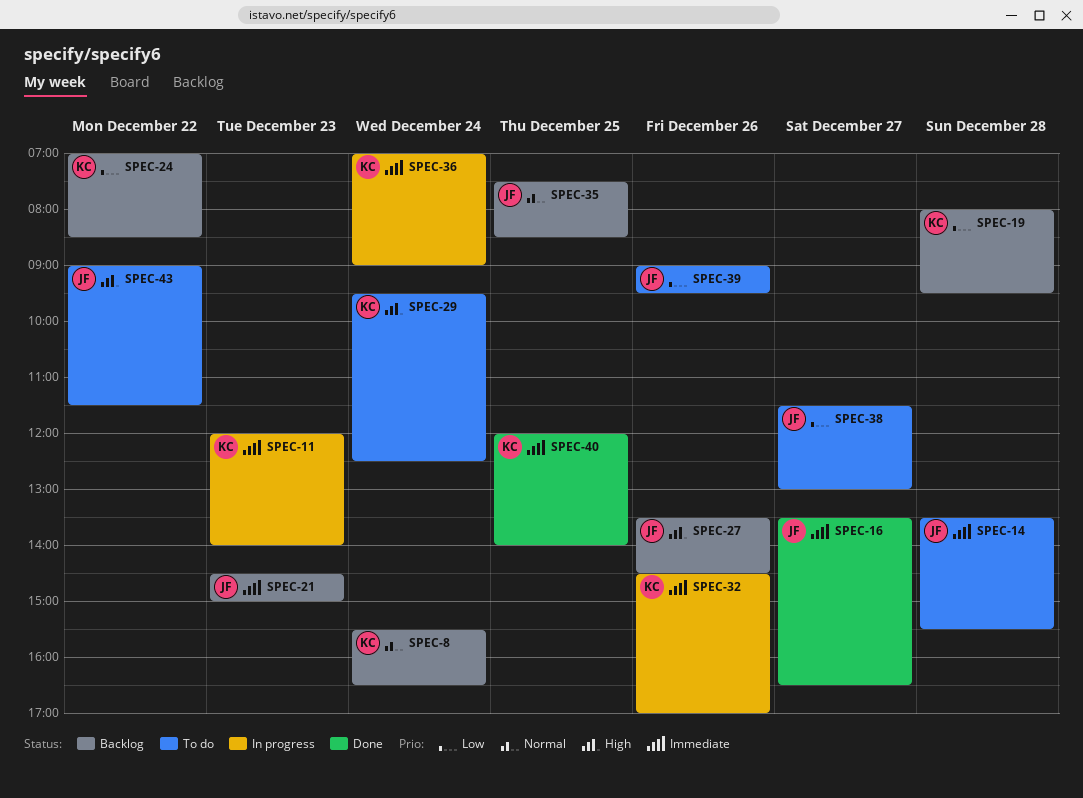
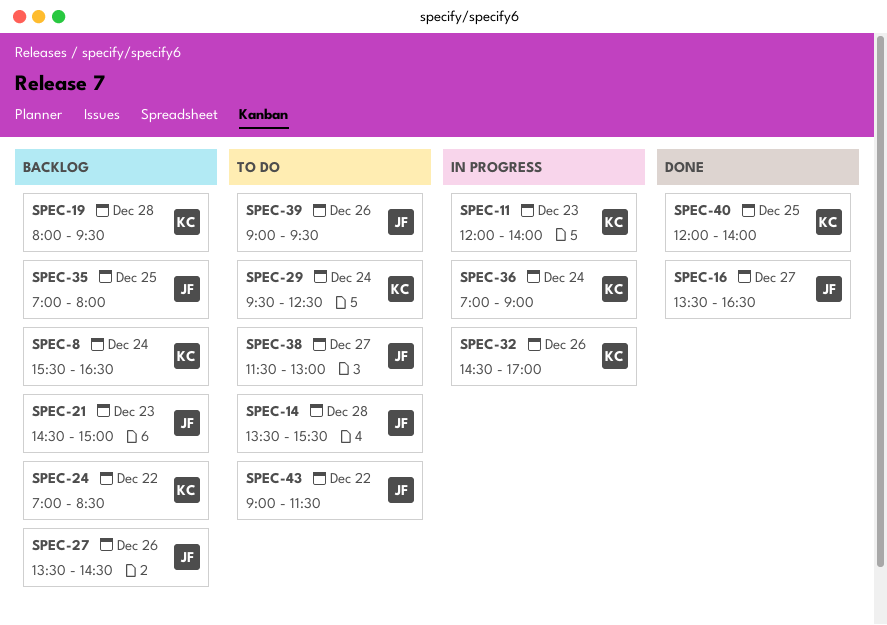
SPEC-35, begins: 07:30 -> 07:00
SPEC-35, ends: 08:30 -> 08:00

